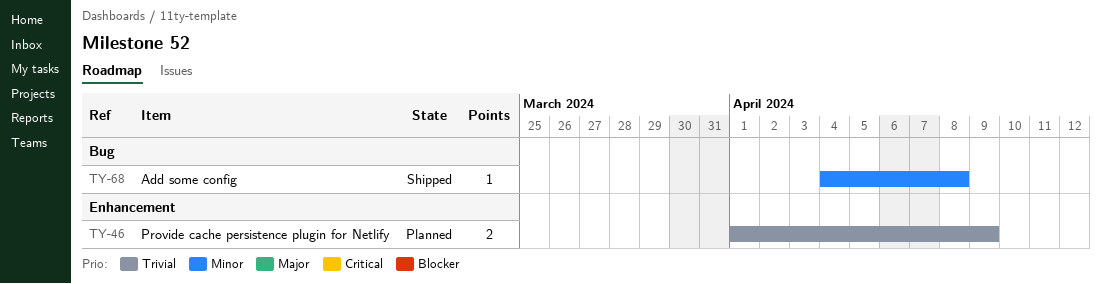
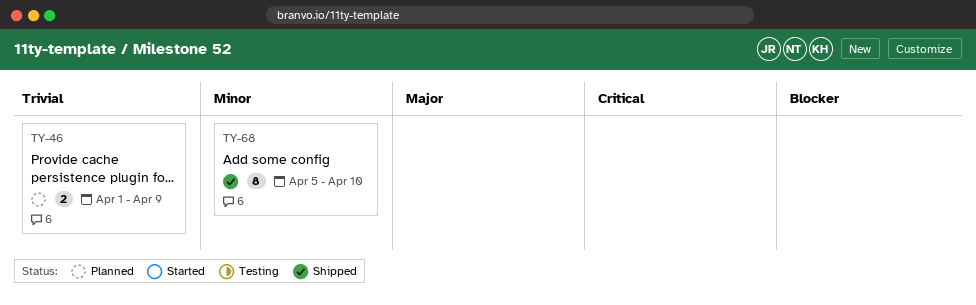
TY-68, estimate: 1 -> 8
TY-68, start: Apr 4 -> Apr 5
TY-68, due: Apr 8 -> Apr 10

